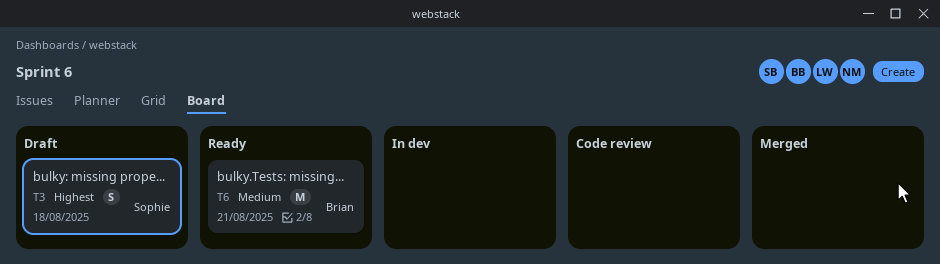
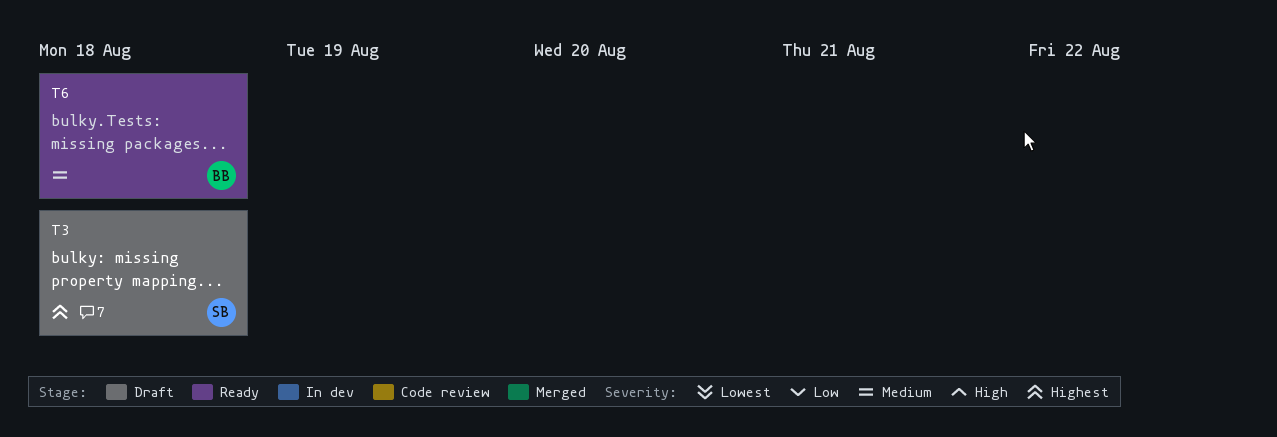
T6, due: Aug 21 -> Aug 18

